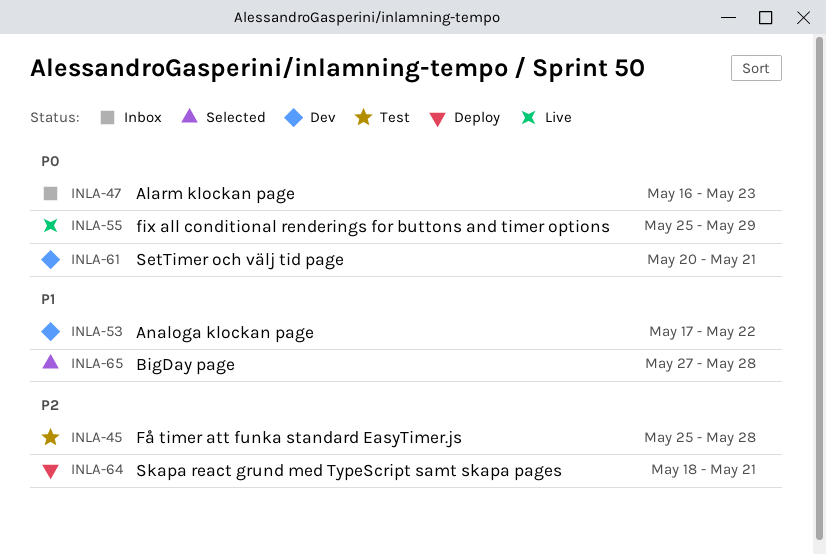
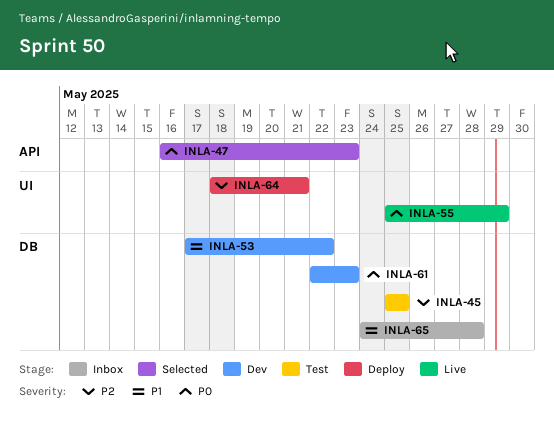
INLA-45, due: May 28 -> May 25
INLA-47, status: Inbox -> Selected
INLA-61, start: May 20 -> May 22
INLA-61, due: May 21 -> May 23
INLA-65, status: Selected -> Inbox
INLA-65, start: May 27 -> May 24

